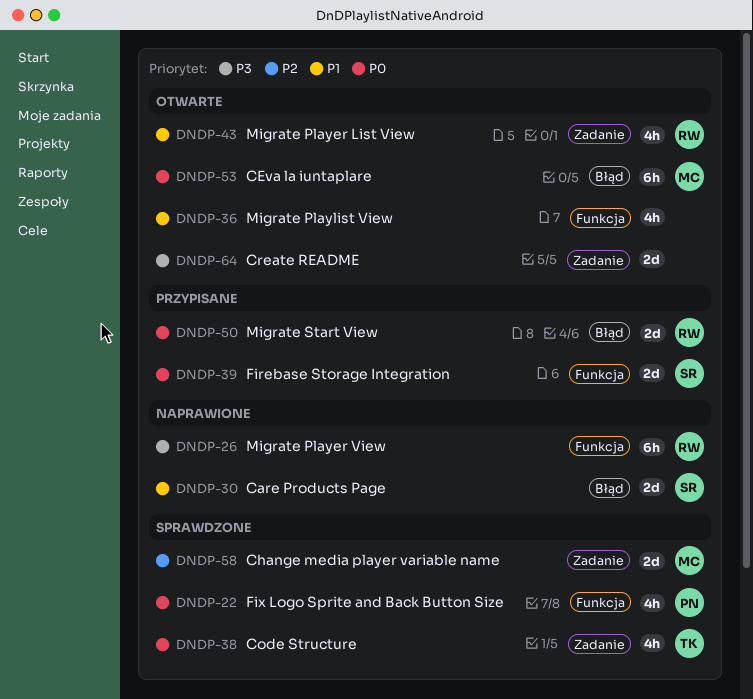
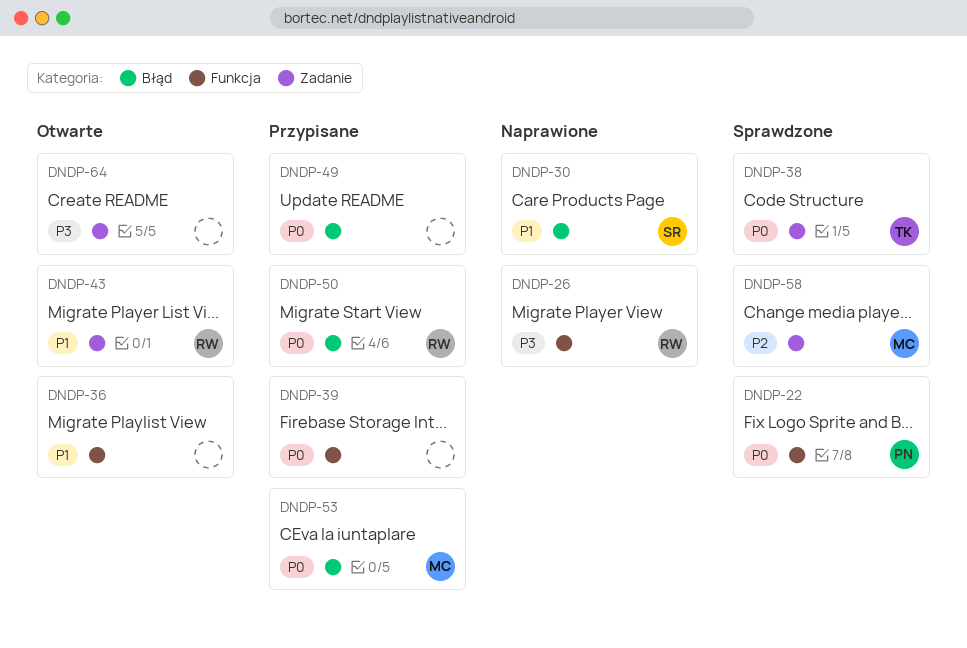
DNDP-39, owner: SR -> none
DNDP-49: none -> present
DNDP-53, status: Otwarte -> Przypisane

